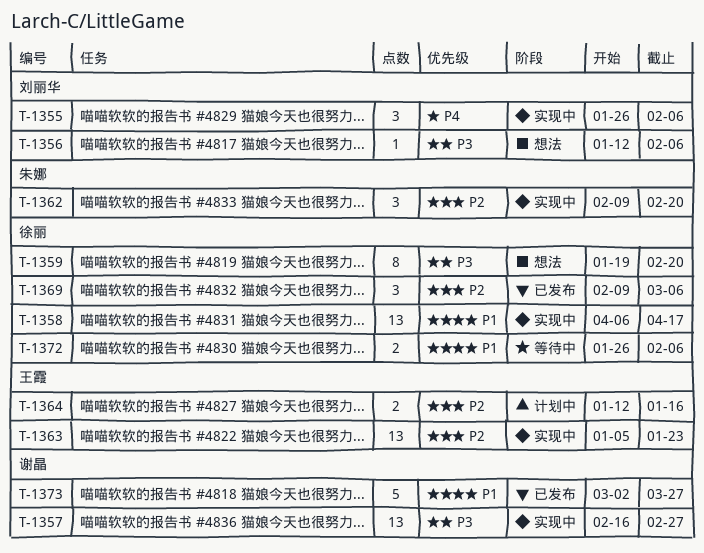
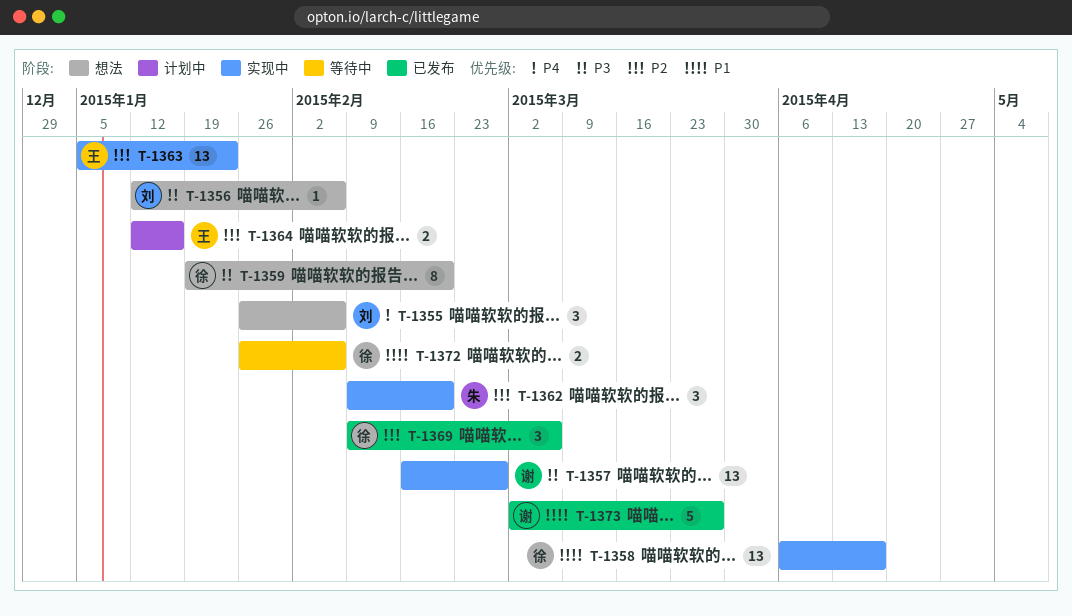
T-1355, status: 实现中 -> 想法

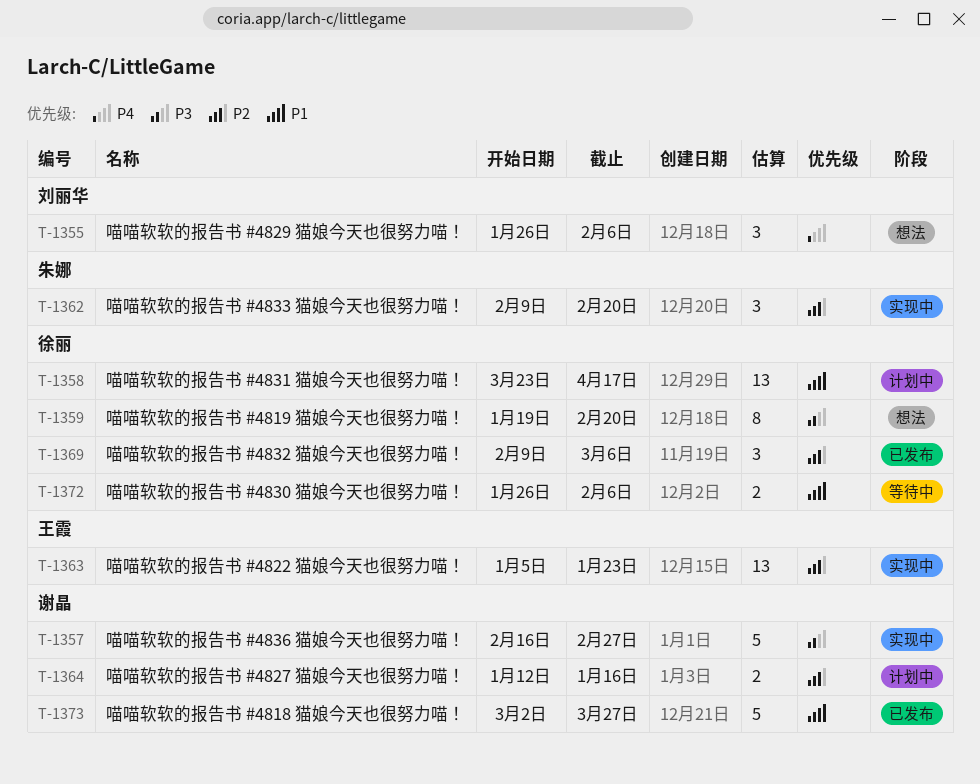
T-1356: present -> none
T-1357, estimate: 13 -> 5
T-1358, status: 实现中 -> 计划中
T-1358, start: Apr 6 -> Mar 23
T-1364, owner: 王霞 -> 谢晶

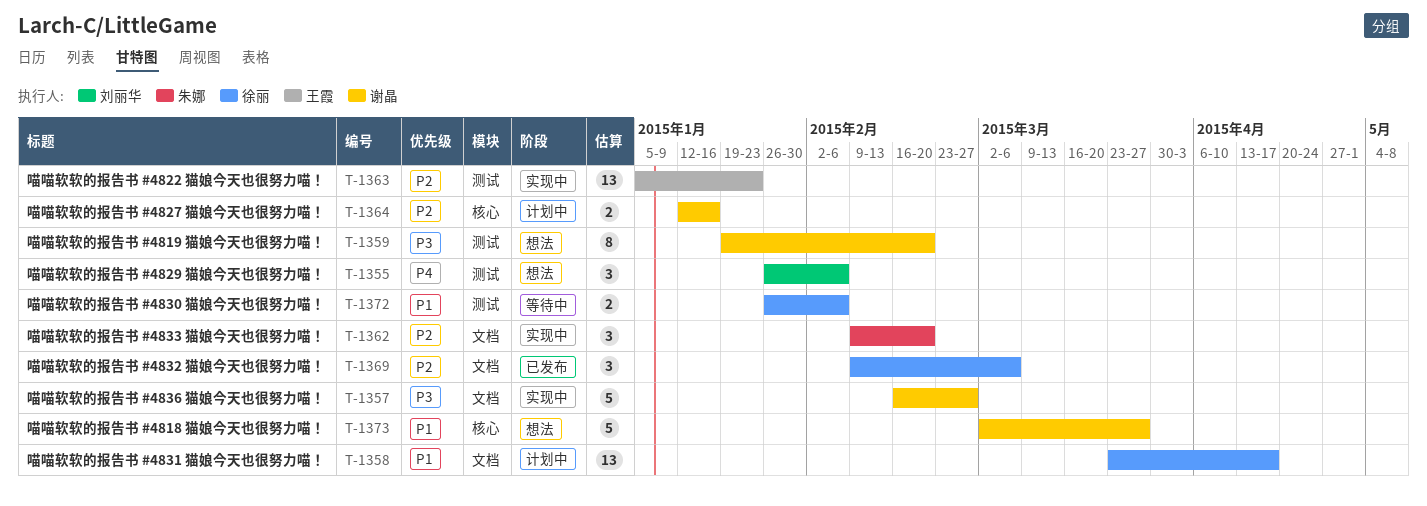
T-1359, owner: 徐丽 -> 谢晶
T-1373, status: 已发布 -> 想法

